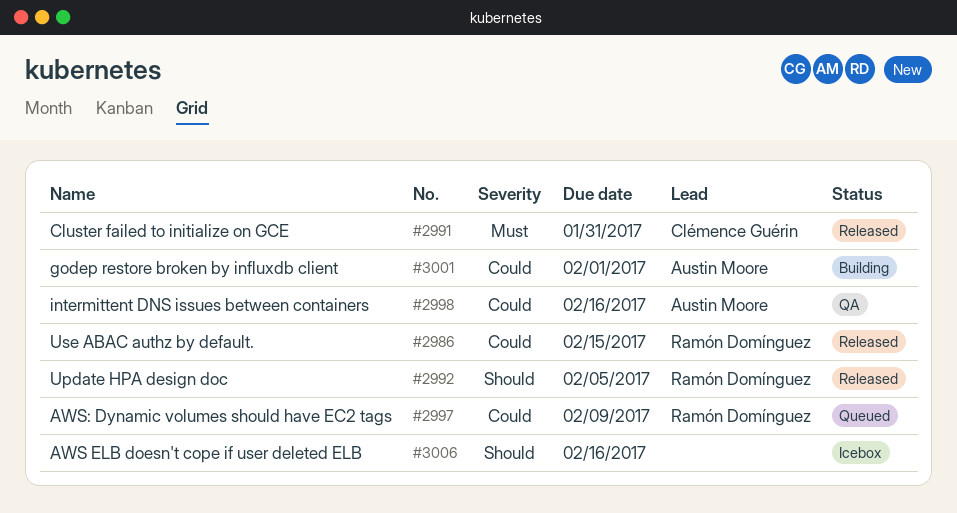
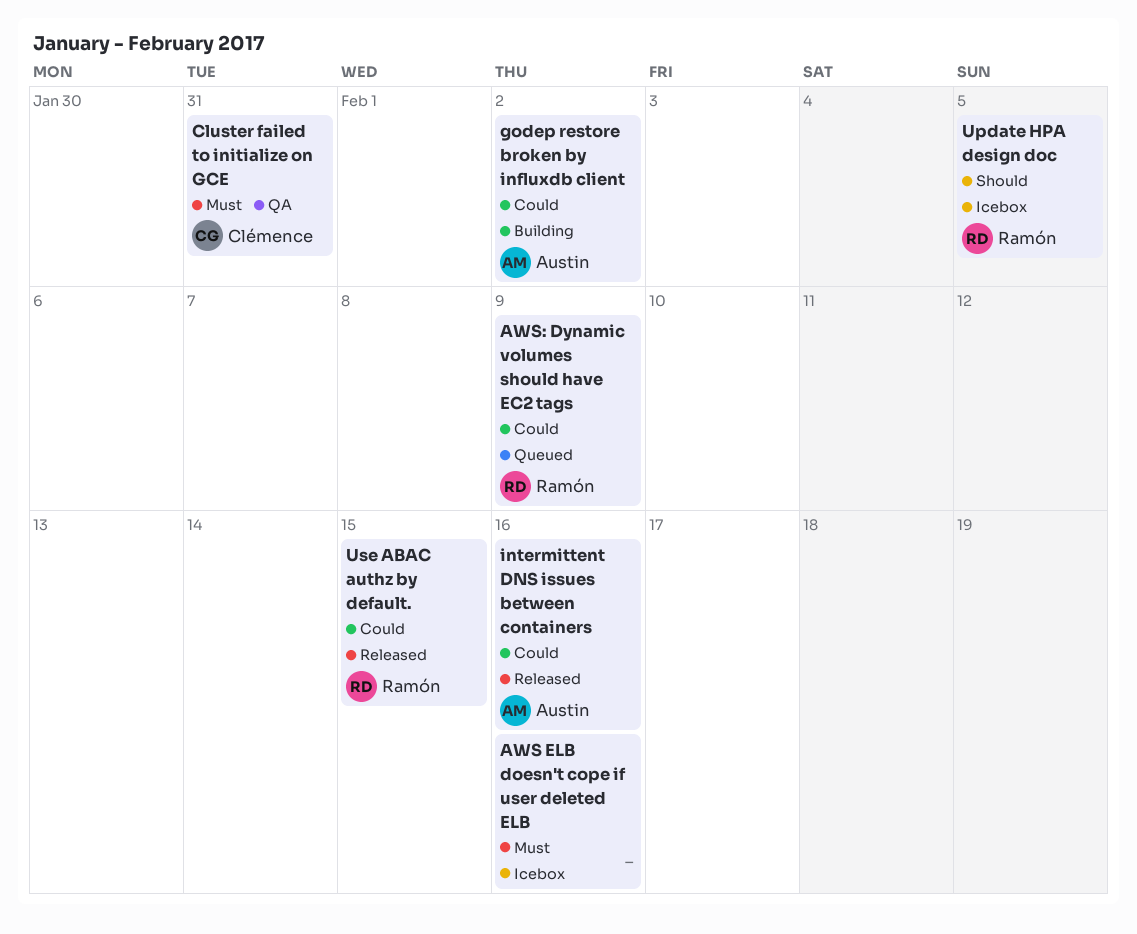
AWS ELB doesn't cope if user deleted ELB, priority: Should -> Must
Cluster failed to initialize on GCE, status: Released -> QA
godep restore broken by influxdb client, due: Feb 1 -> Feb 2
intermittent DNS issues between containers, status: QA -> Released
Update HPA design doc, status: Released -> Icebox

